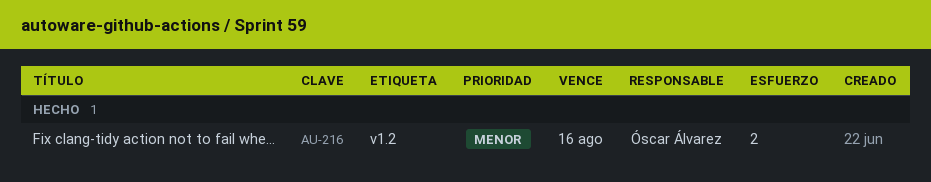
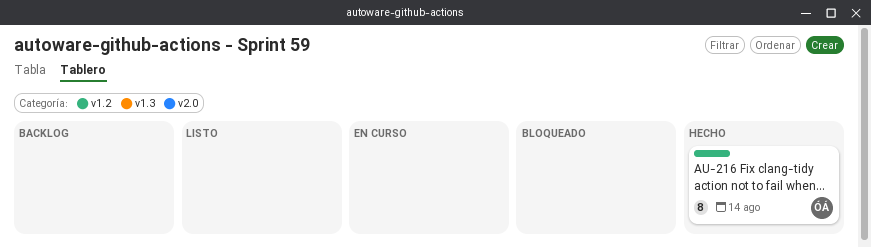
AU-216, estimate: 2 -> 8
AU-216, due: Aug 16 -> Aug 14

